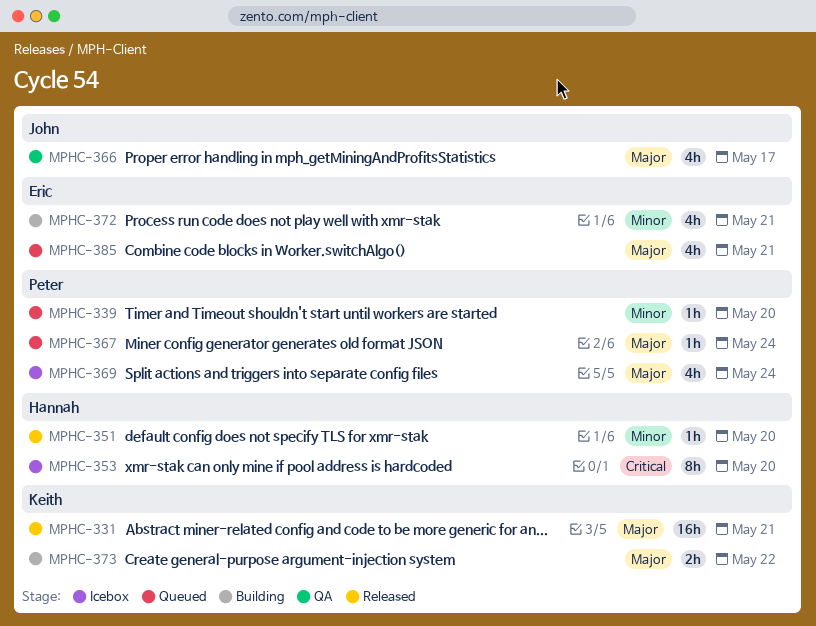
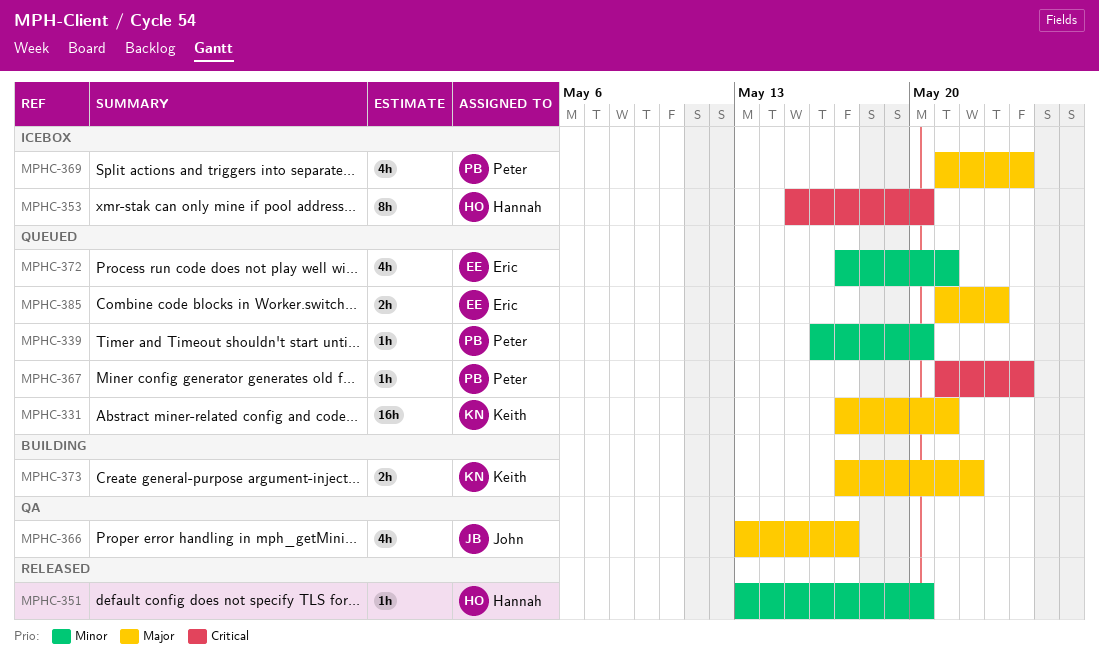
MPHC-331, status: Released -> Queued
MPHC-367, priority: Major -> Critical
MPHC-372, status: Building -> Queued
MPHC-385, estimate: 4h -> 2h
MPHC-385, due: May 21 -> May 23

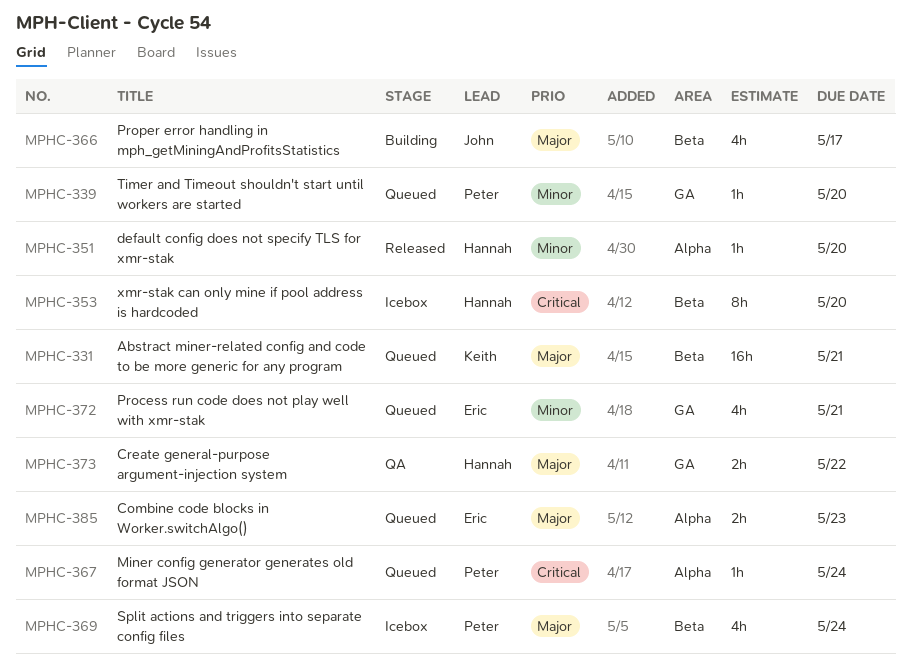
MPHC-366, status: QA -> Building
MPHC-373, status: Building -> QA
MPHC-373, owner: Keith -> Hannah

